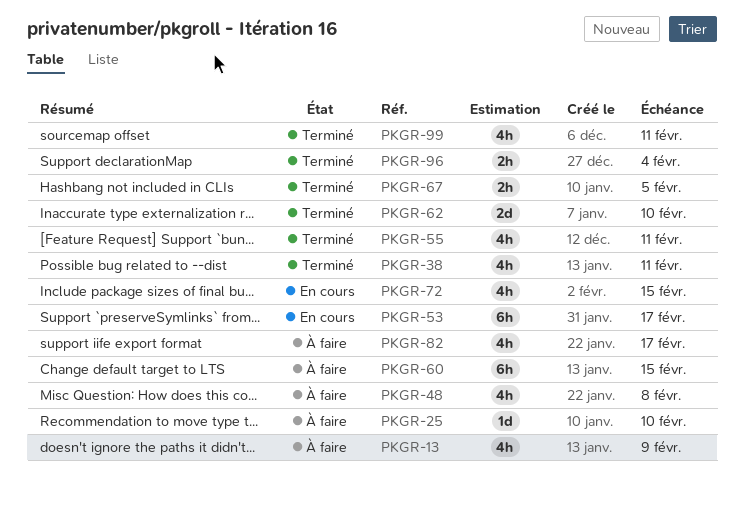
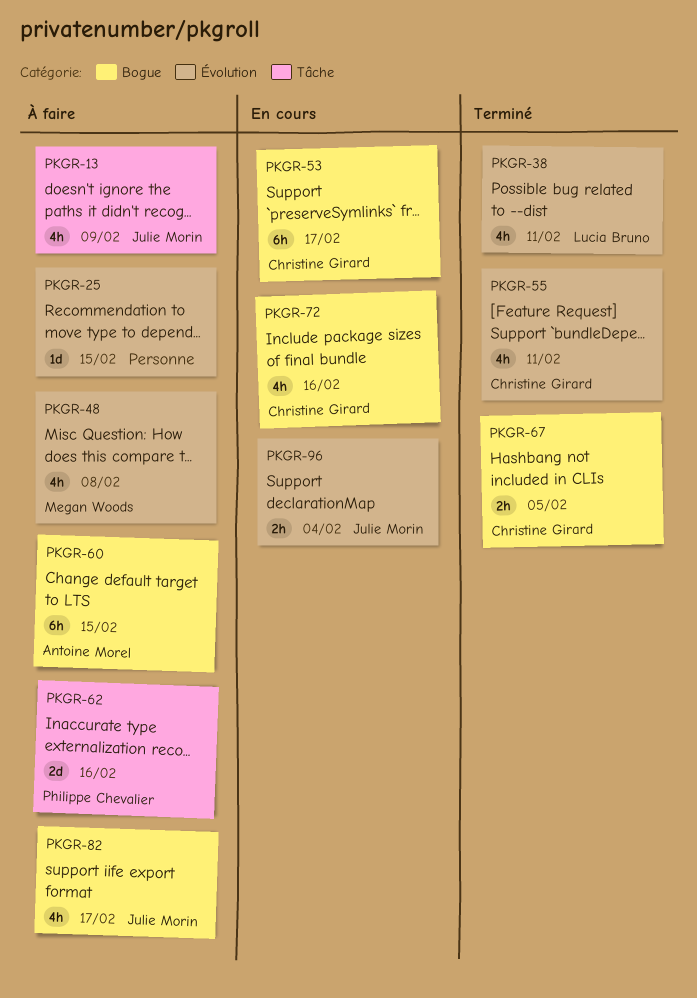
PKGR-25, due: Feb 10 -> Feb 15
PKGR-62, status: Terminé -> À faire
PKGR-62, due: Feb 10 -> Feb 16
PKGR-72, due: Feb 15 -> Feb 16
PKGR-96, status: Terminé -> En cours
PKGR-99: present -> none

